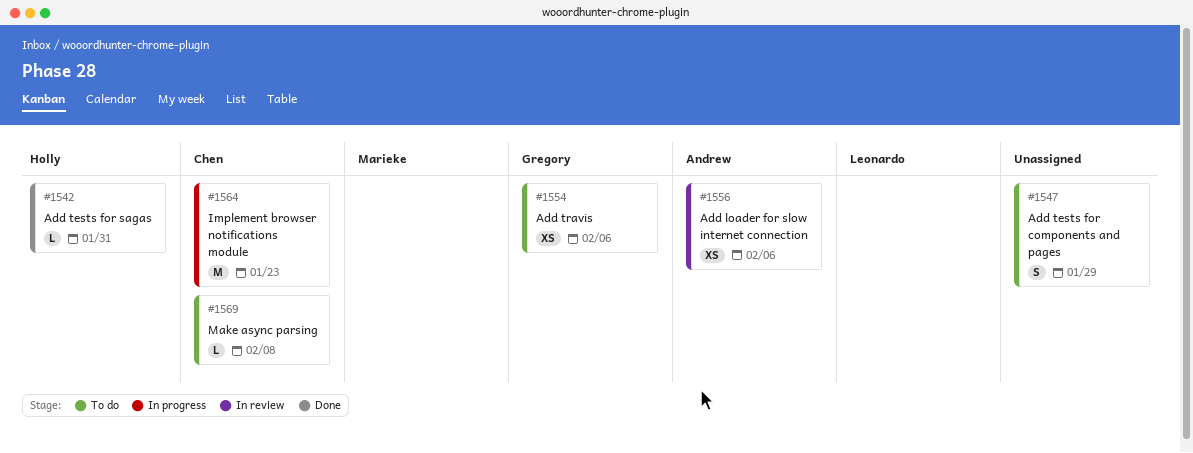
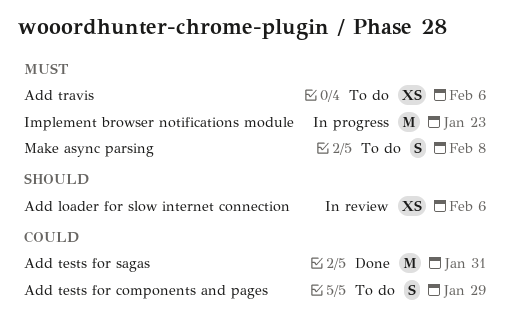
Add tests for sagas, estimate: L -> M
Make async parsing, estimate: L -> S

